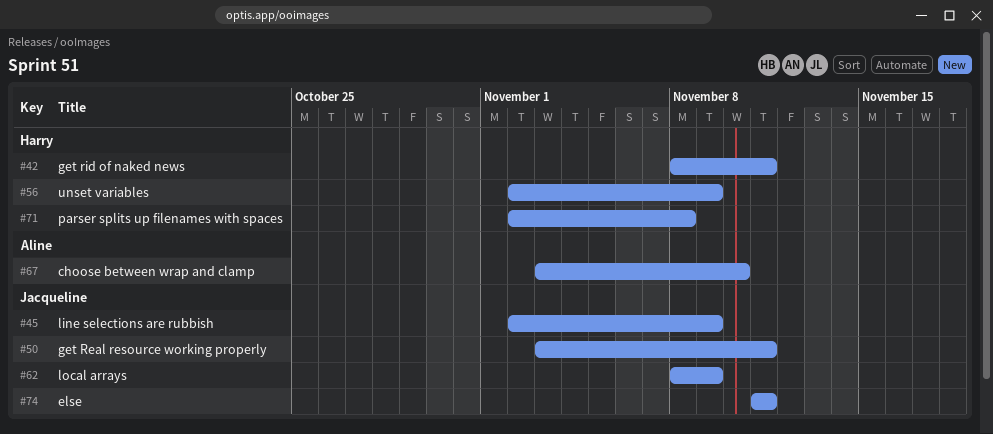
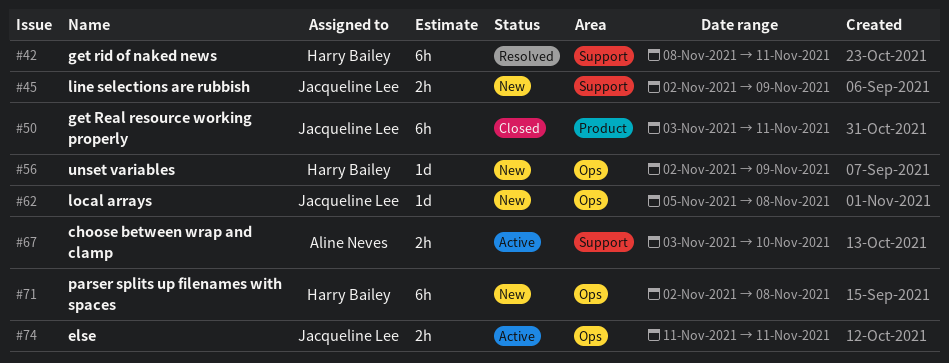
#62, start: Nov 8 -> Nov 5
#62, due: Nov 9 -> Nov 8

